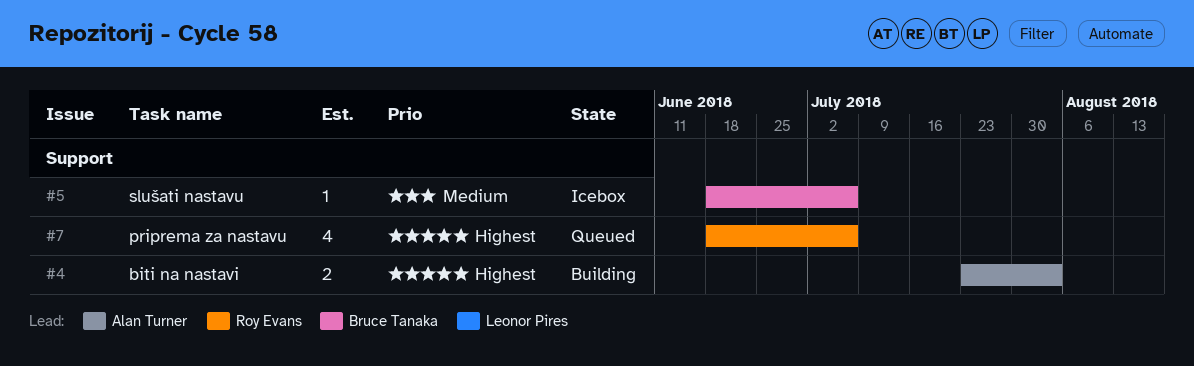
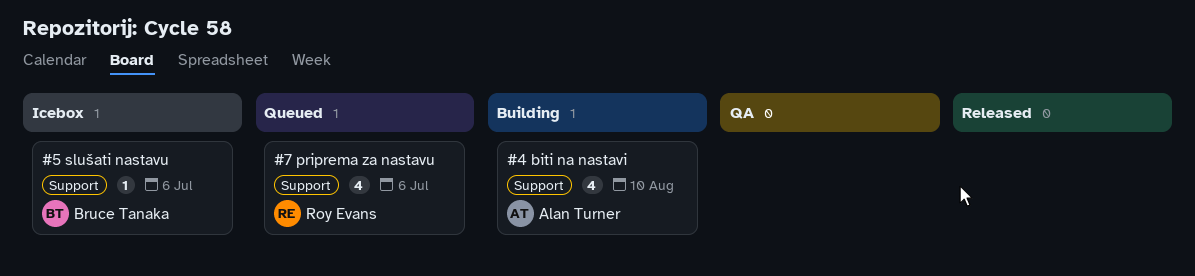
#4, estimate: 2 -> 4
#4, due: Aug 3 -> Aug 10

